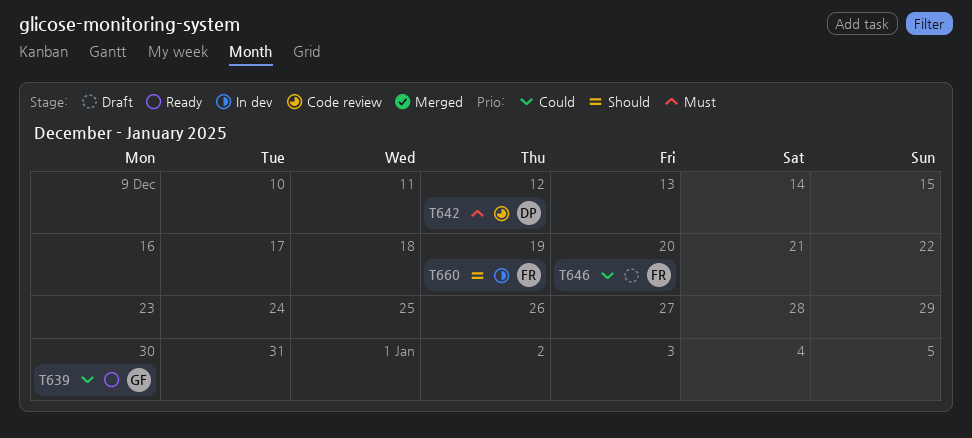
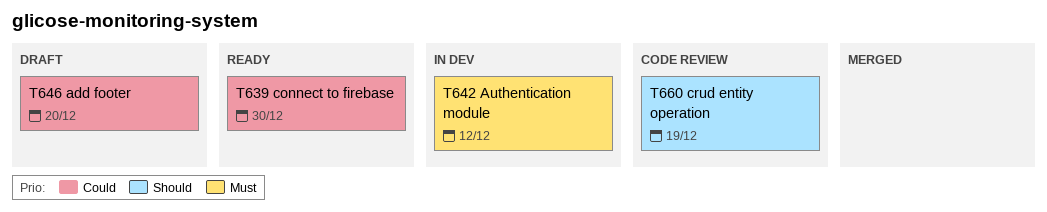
T642, status: Code review -> In dev
T660, status: In dev -> Code review

